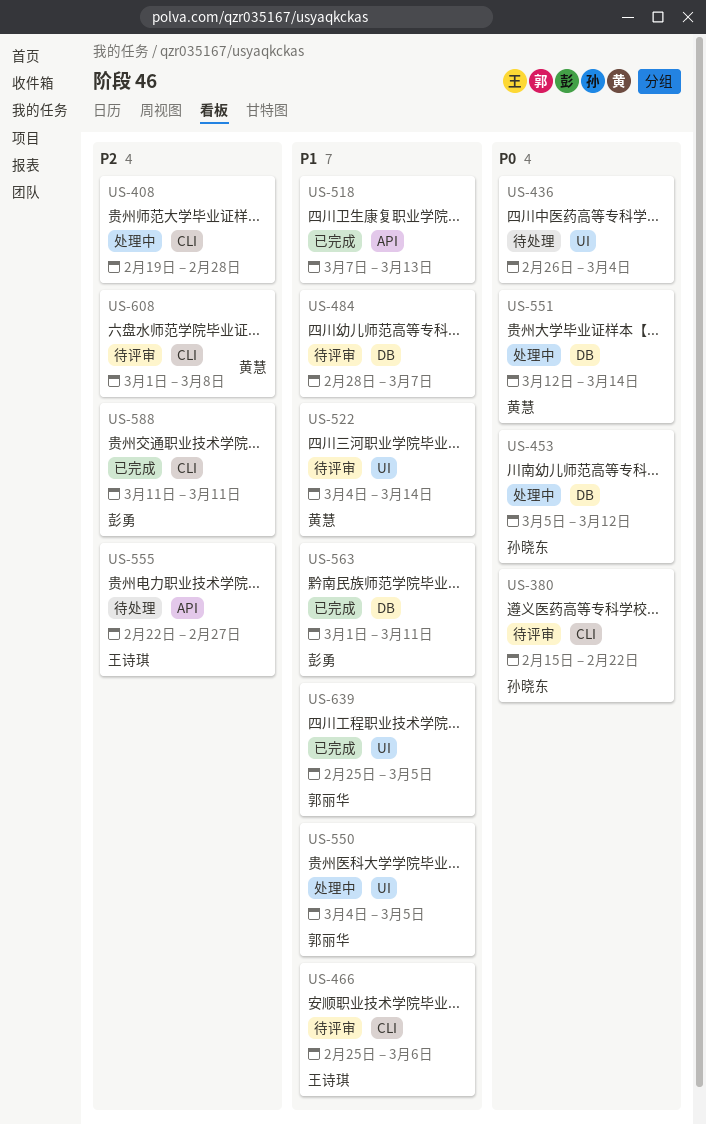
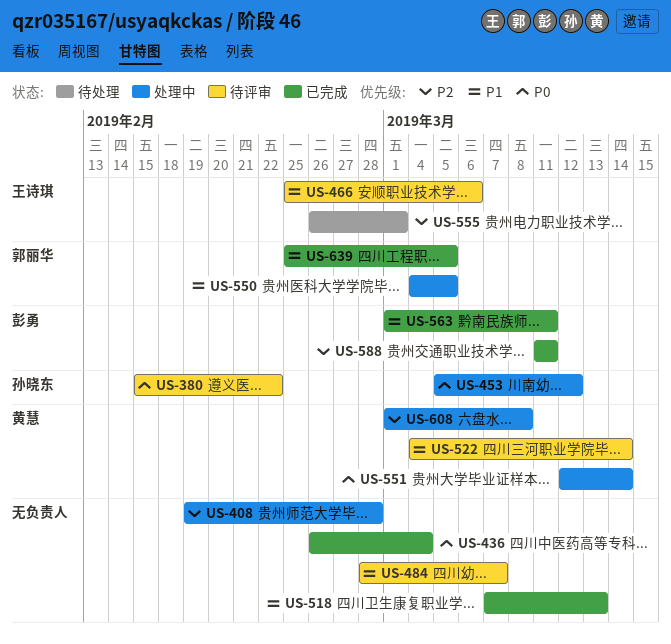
US-436, status: 待处理 -> 已完成
US-555, start: Feb 22 -> Feb 26
US-555, due: Feb 27 -> Mar 1
US-608, status: 待评审 -> 处理中

